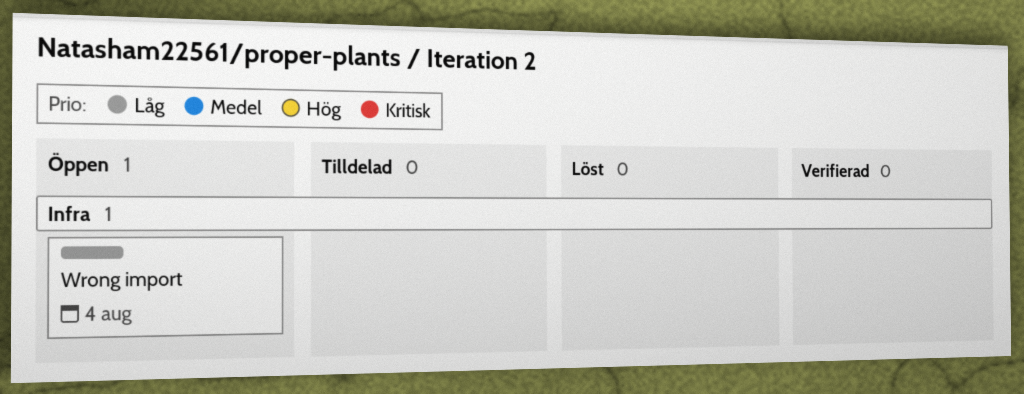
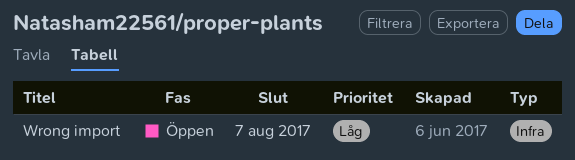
Wrong import, due: Aug 4 -> Aug 7

